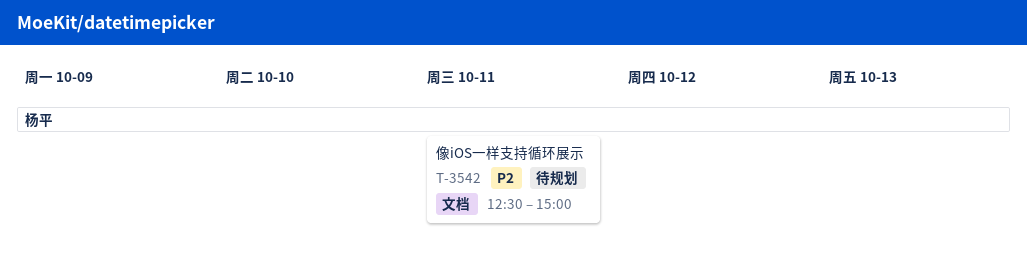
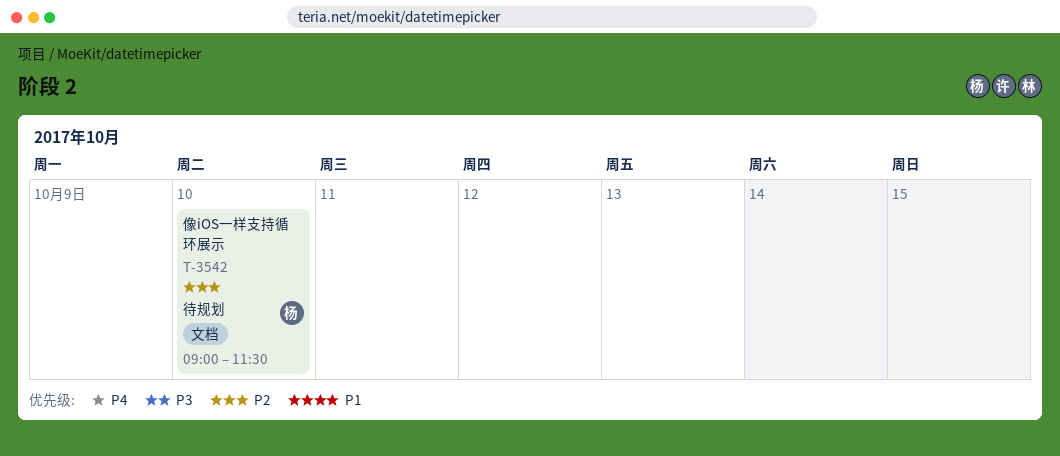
T-3542, day: Oct 11 -> Oct 10
T-3542, begins: 12:30 -> 09:00
T-3542, ends: 15:00 -> 11:30

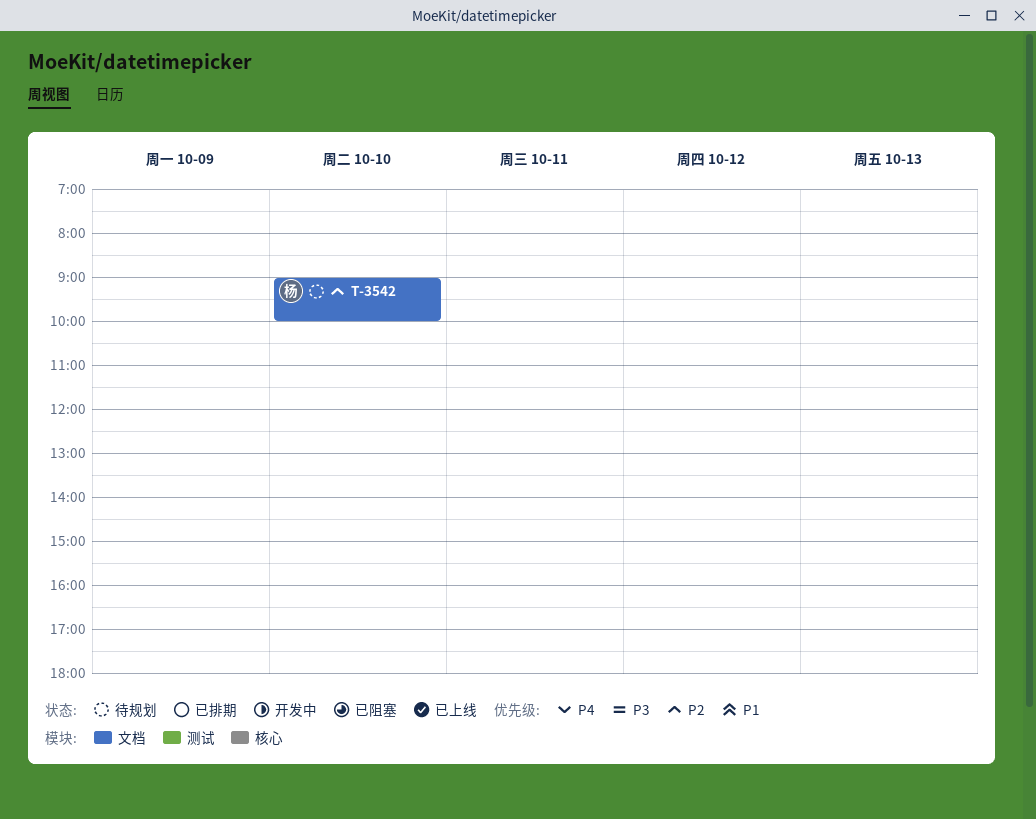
T-3542, ends: 11:30 -> 10:00

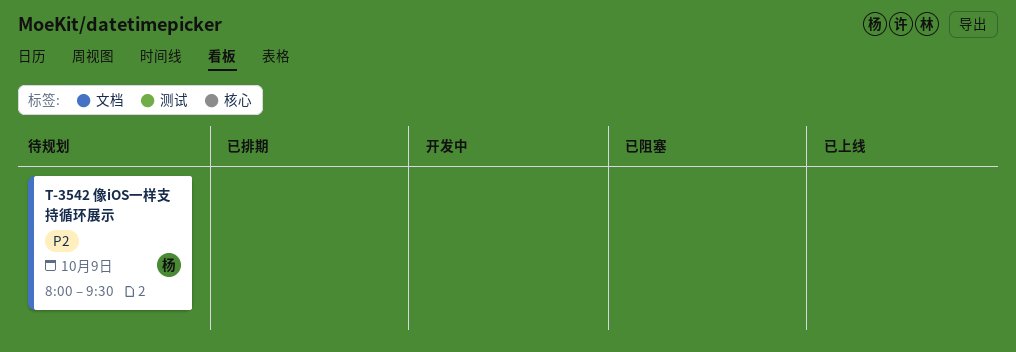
T-3542, day: Oct 10 -> Oct 9
T-3542, begins: 09:00 -> 08:00
T-3542, ends: 10:00 -> 09:30

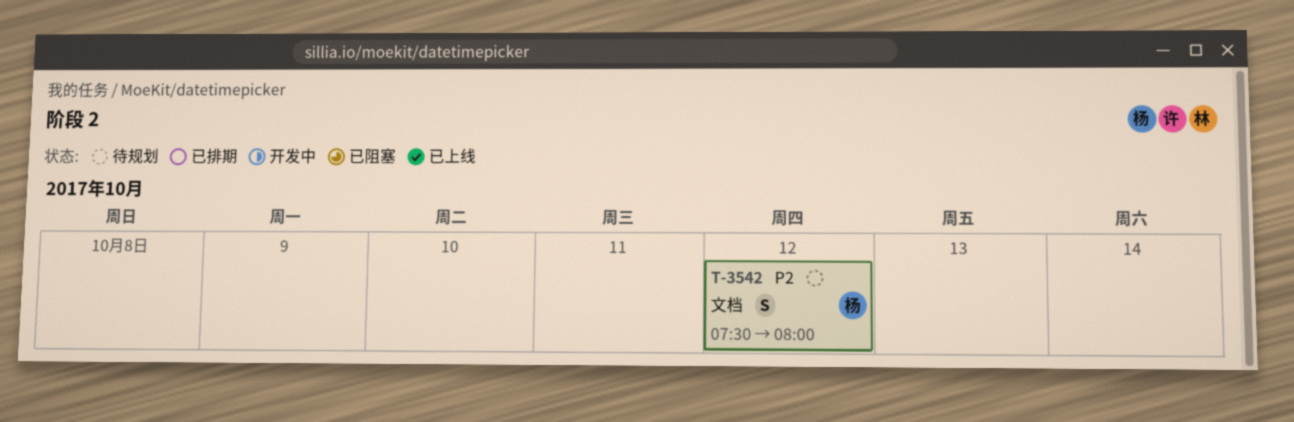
T-3542, day: Oct 9 -> Oct 12
T-3542, begins: 08:00 -> 07:30
T-3542, ends: 09:30 -> 08:00

